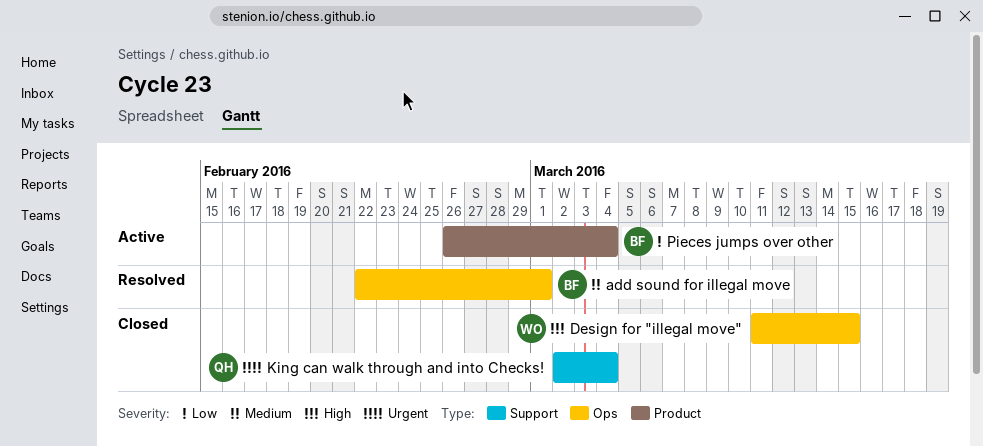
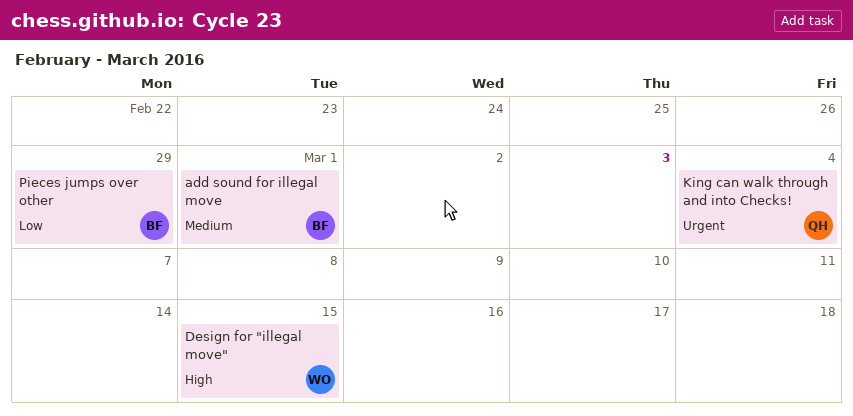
Pieces jumps over other, due: Mar 4 -> Feb 29

